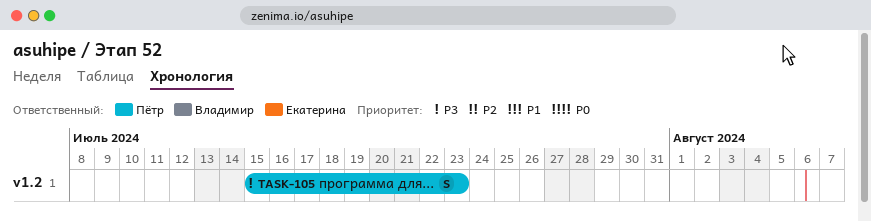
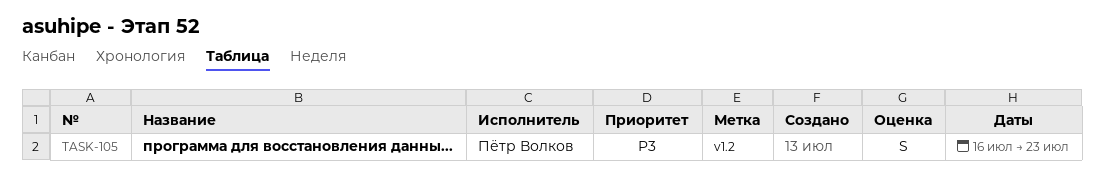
TASK-105, start: Jul 15 -> Jul 16

